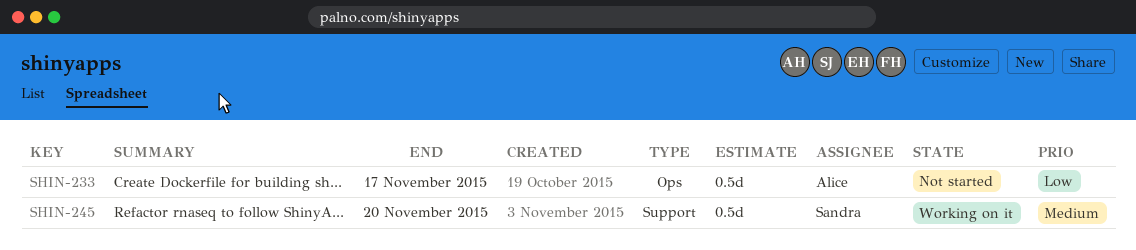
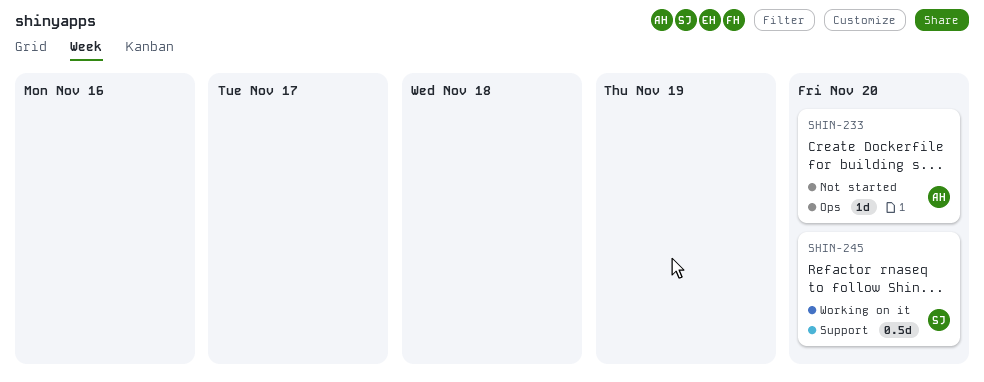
SHIN-233, estimate: 0.5d -> 1d
SHIN-233, due: Nov 17 -> Nov 20

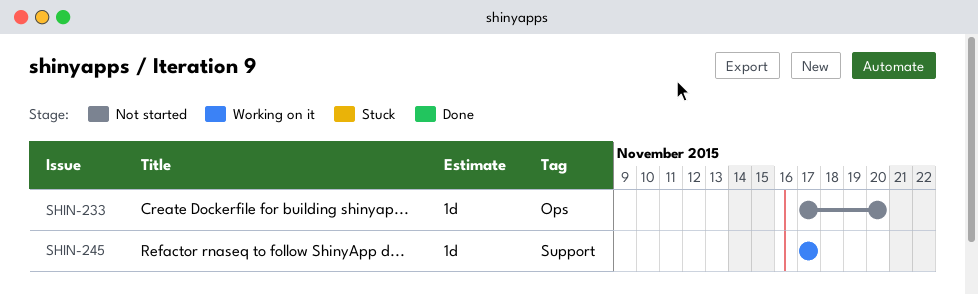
SHIN-245, estimate: 0.5d -> 1d
SHIN-245, due: Nov 20 -> Nov 17

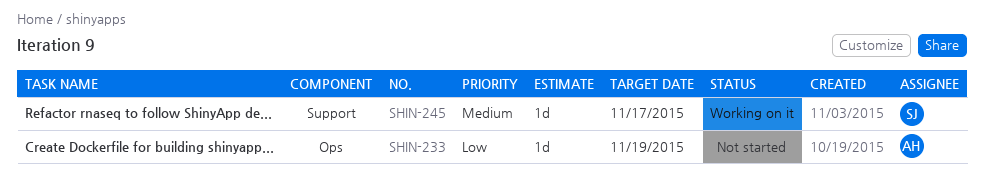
SHIN-233, due: Nov 20 -> Nov 19

